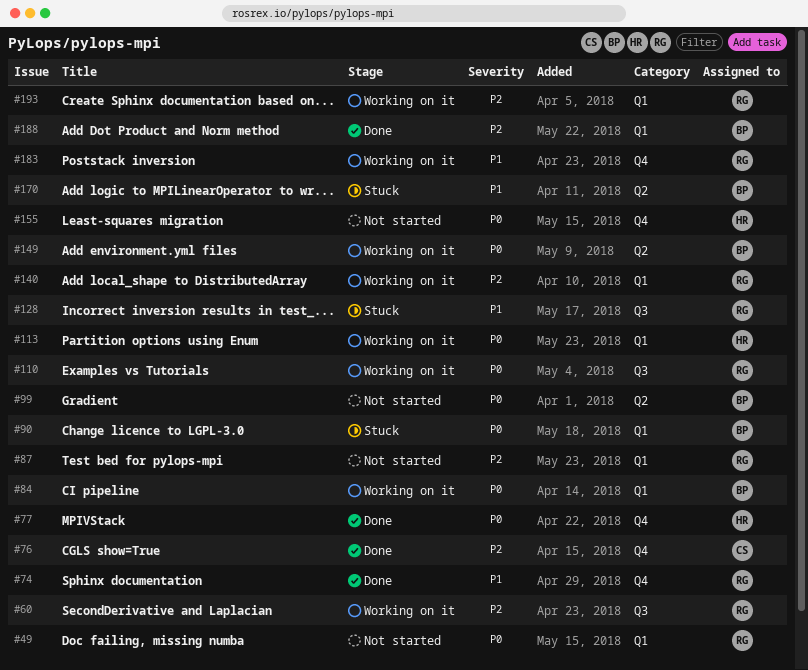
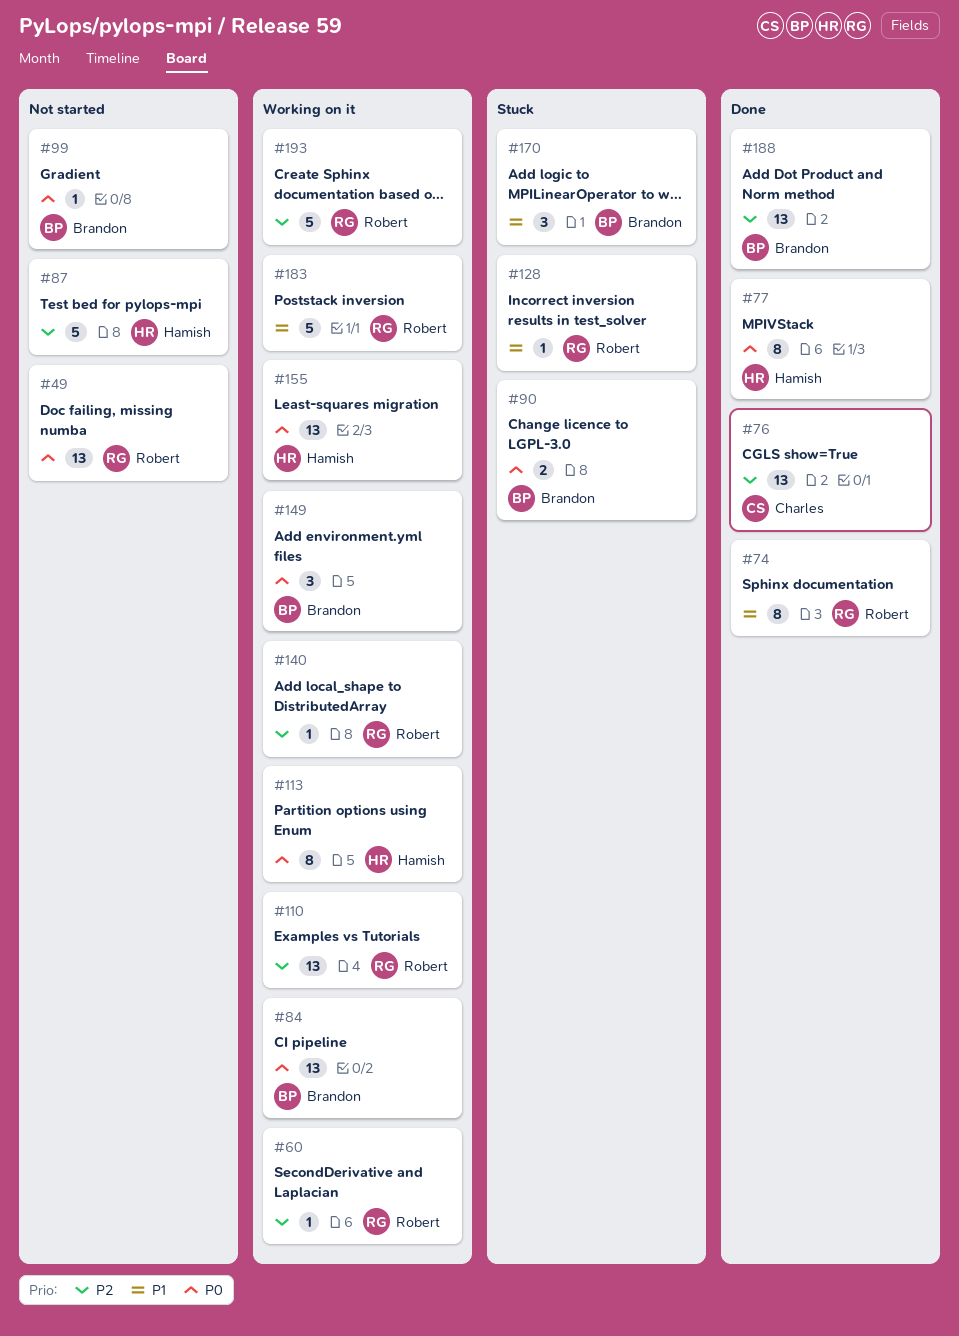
#87, owner: Robert -> Hamish
#110, priority: P0 -> P2
#155, status: Not started -> Working on it

